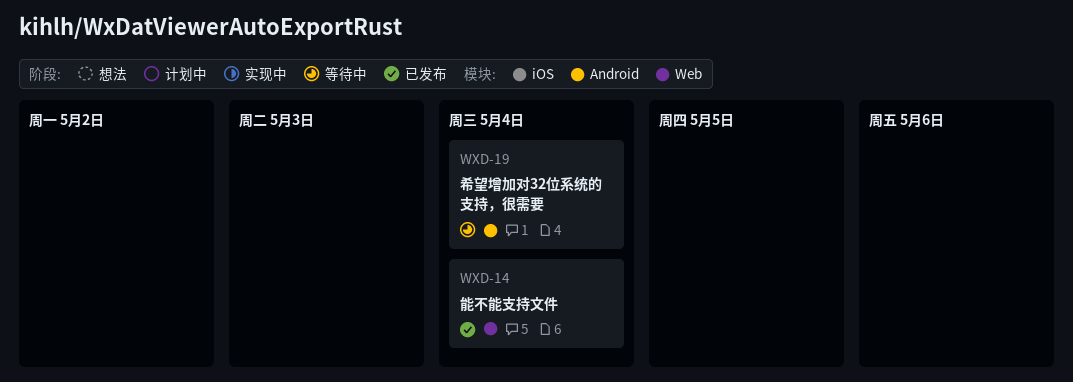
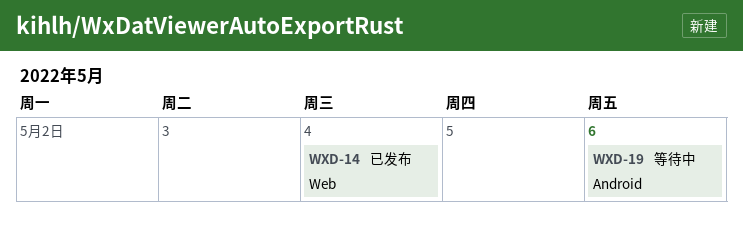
WXD-19, due: May 4 -> May 6

